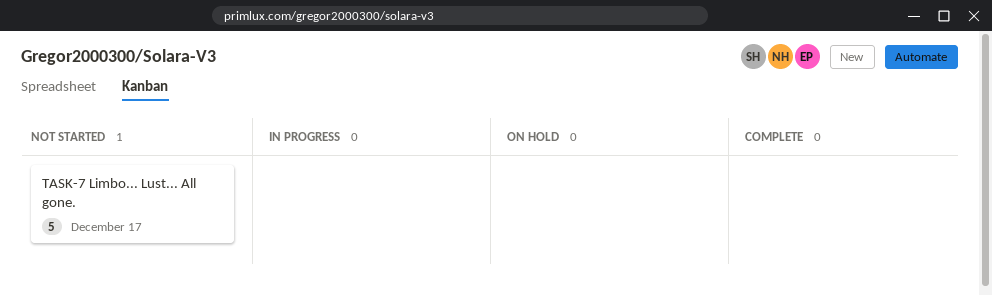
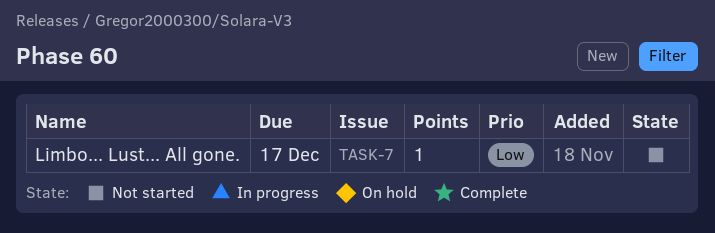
TASK-7, estimate: 5 -> 1

